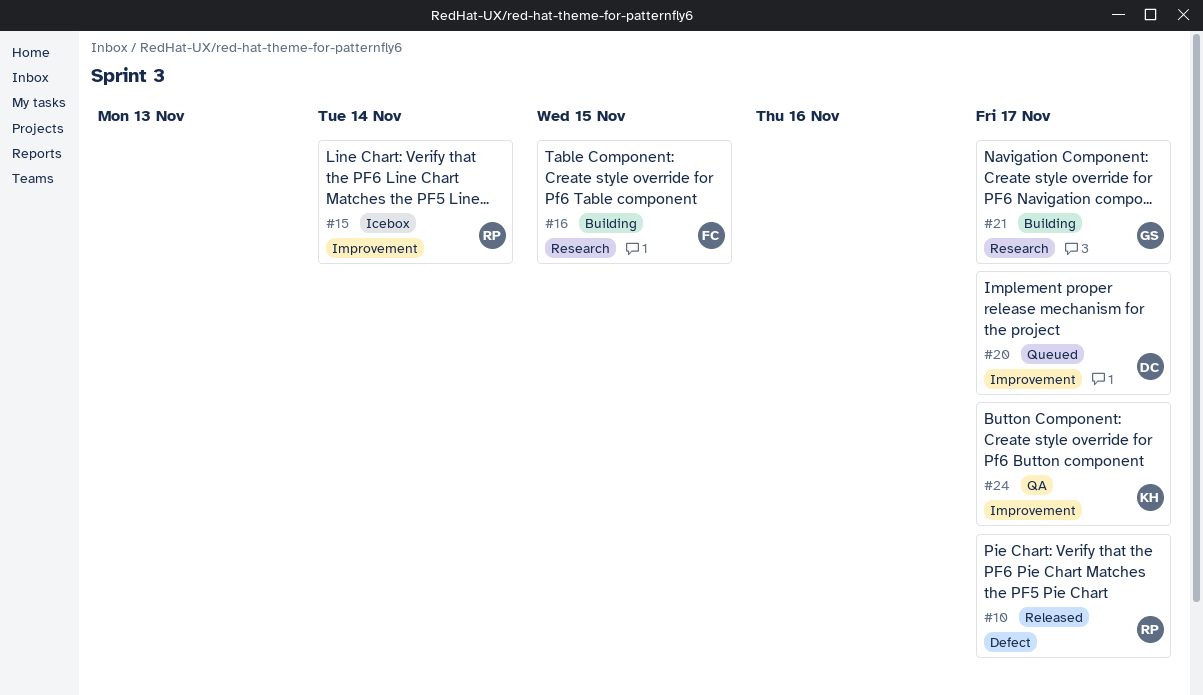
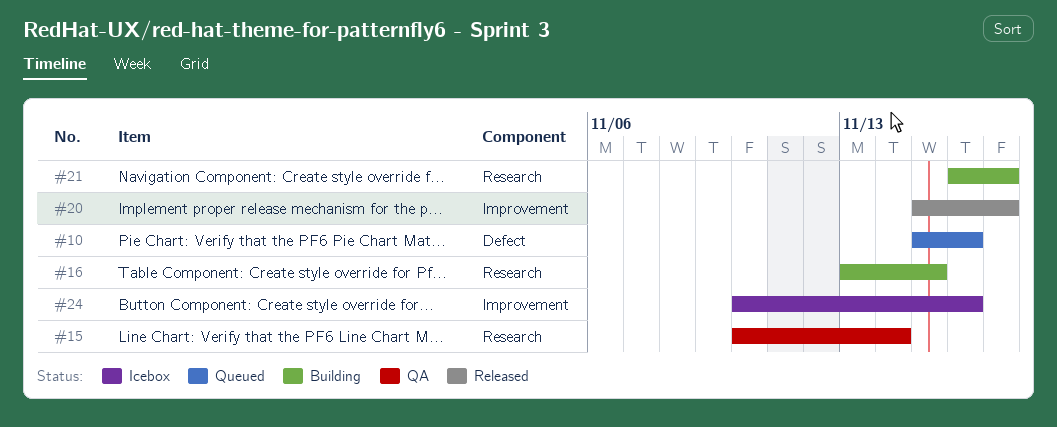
#10, status: Released -> Queued
#10, due: Nov 17 -> Nov 16
#15, status: Icebox -> QA
#15, label: Improvement -> Research
#20, status: Queued -> Released
#24, status: QA -> Icebox
#24, due: Nov 17 -> Nov 16

